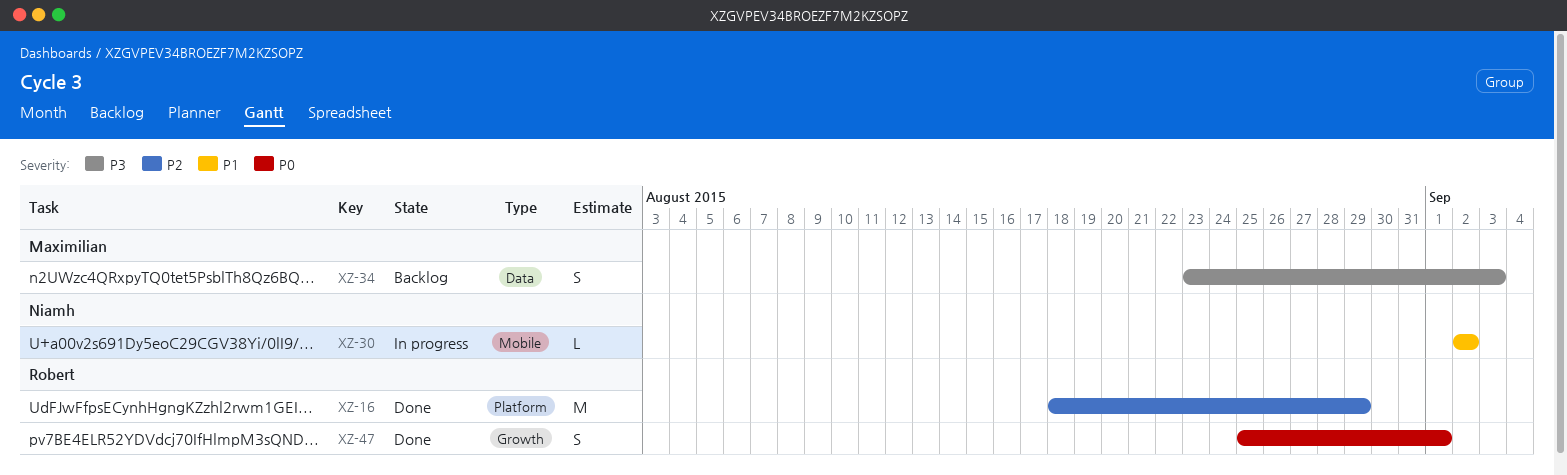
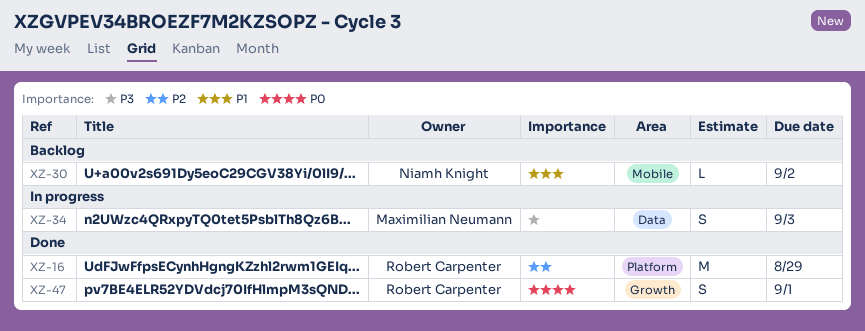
XZ-30, status: In progress -> Backlog
XZ-34, status: Backlog -> In progress

